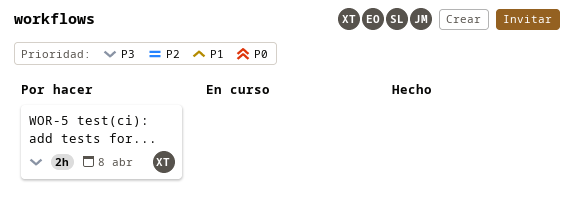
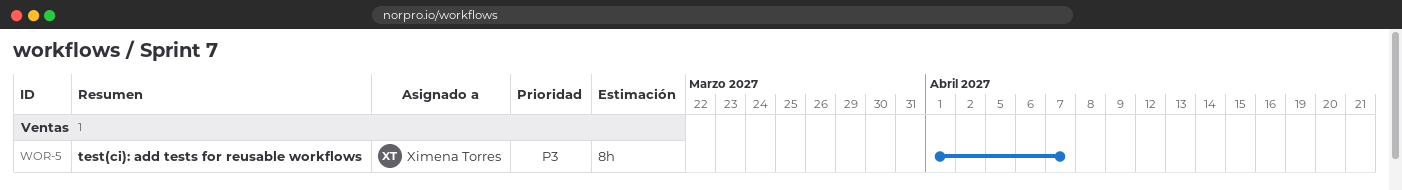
WOR-5, estimate: 2h -> 8h
WOR-5, due: Apr 8 -> Apr 7

